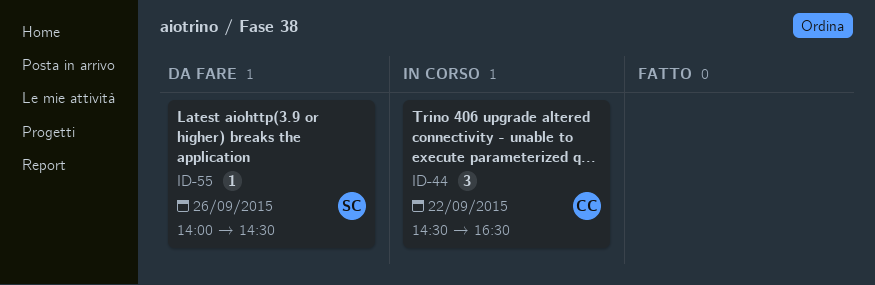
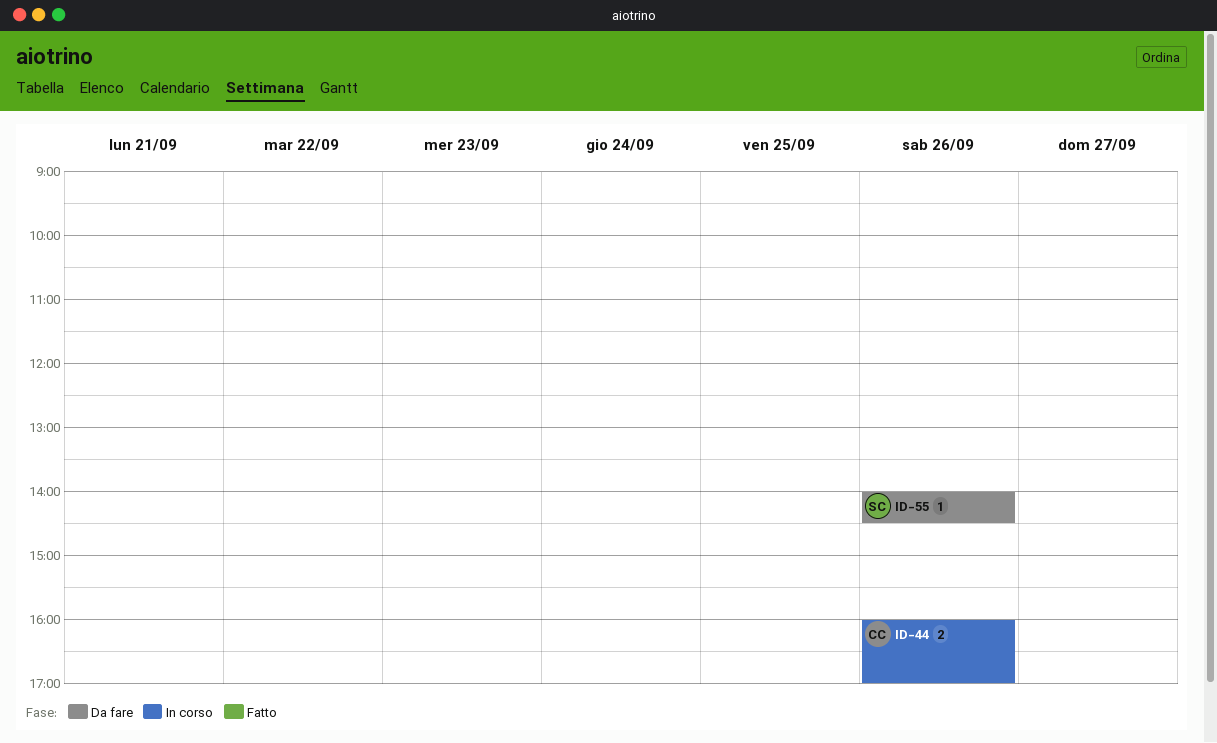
ID-44, estimate: 3 -> 2
ID-44, day: Sep 22 -> Sep 26
ID-44, begins: 14:30 -> 16:00
ID-44, ends: 16:30 -> 17:00

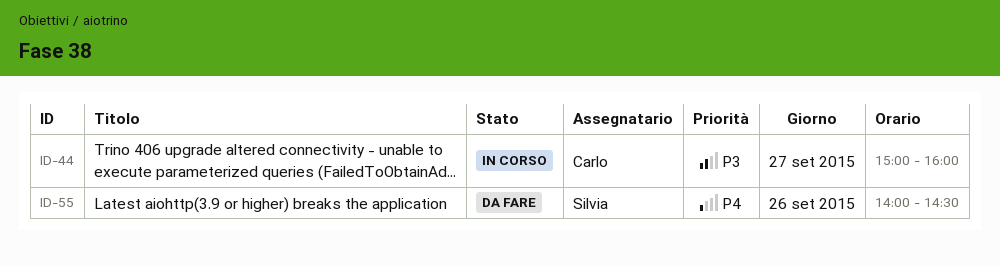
ID-44, day: Sep 26 -> Sep 27
ID-44, begins: 16:00 -> 15:00
ID-44, ends: 17:00 -> 16:00

